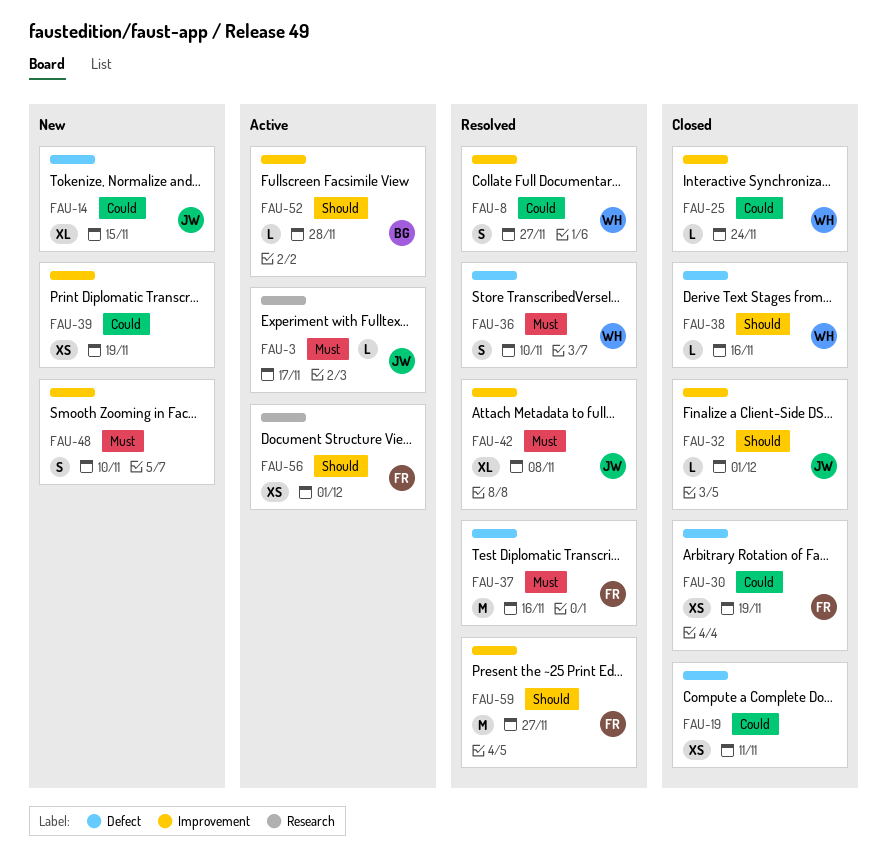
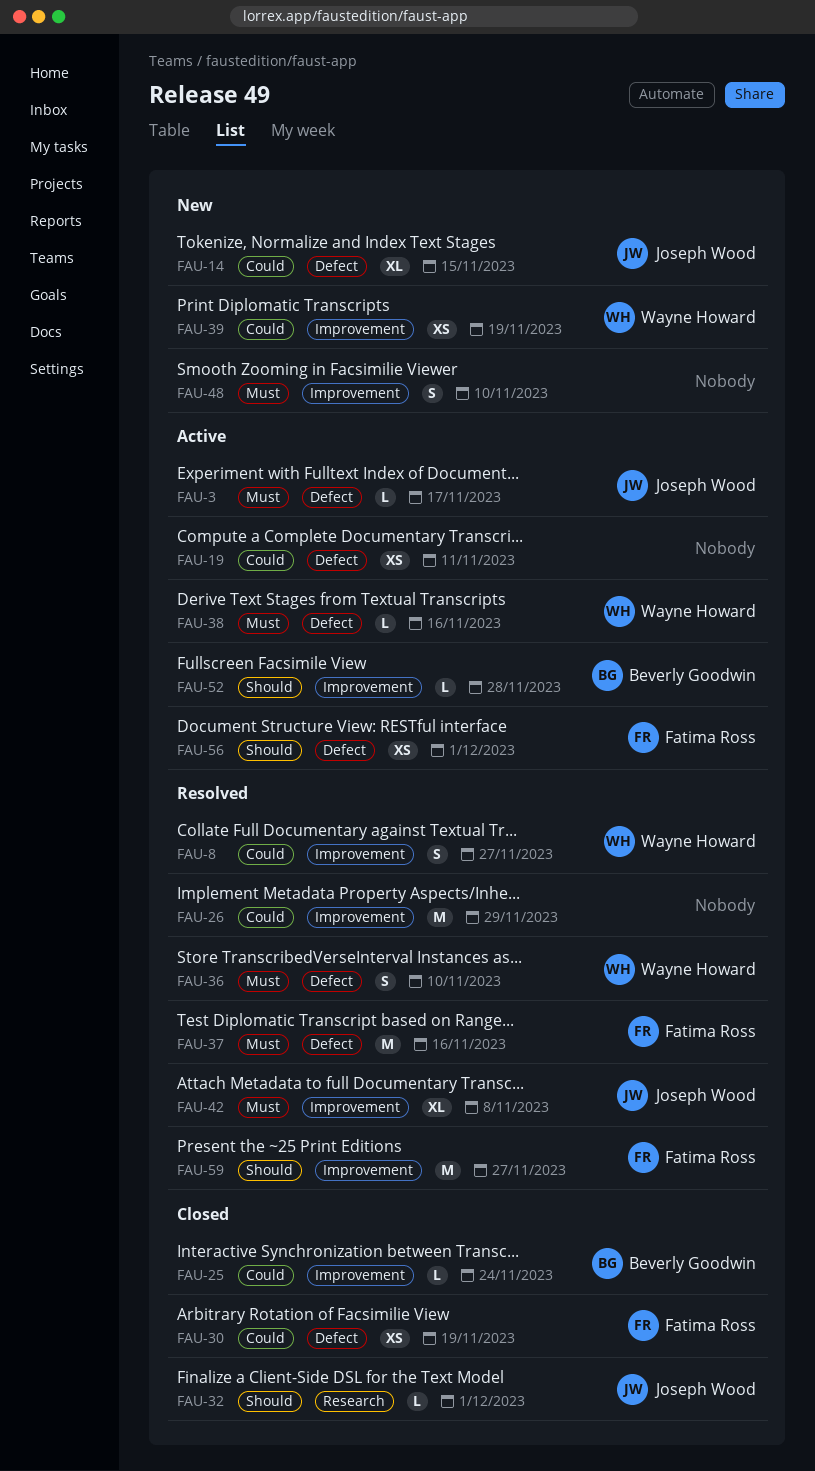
FAU-3, label: Research -> Defect
FAU-19, status: Closed -> Active
FAU-25, owner: Wayne Howard -> Beverly Goodwin
FAU-26: none -> present
FAU-32, label: Improvement -> Research
FAU-38, status: Closed -> Active
FAU-38, priority: Should -> Must
FAU-39, owner: none -> Wayne Howard
FAU-56, label: Research -> Defect

